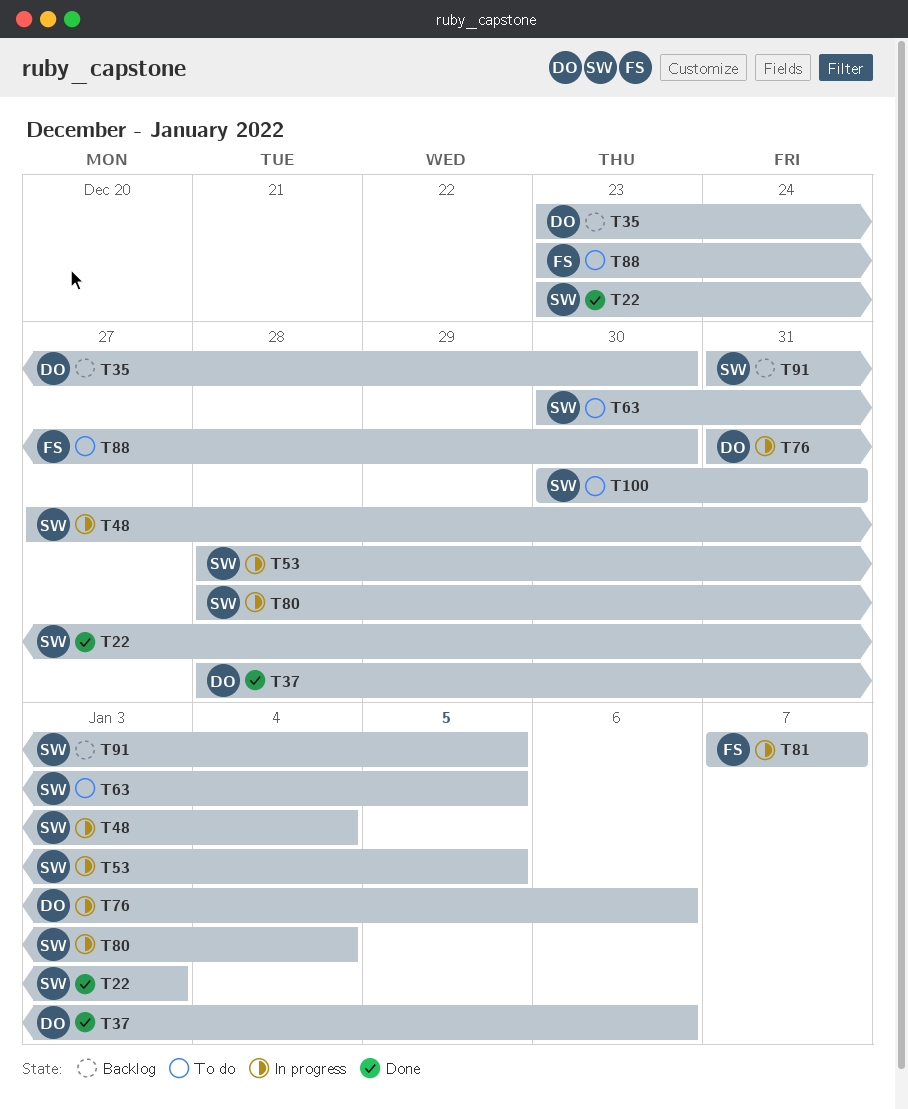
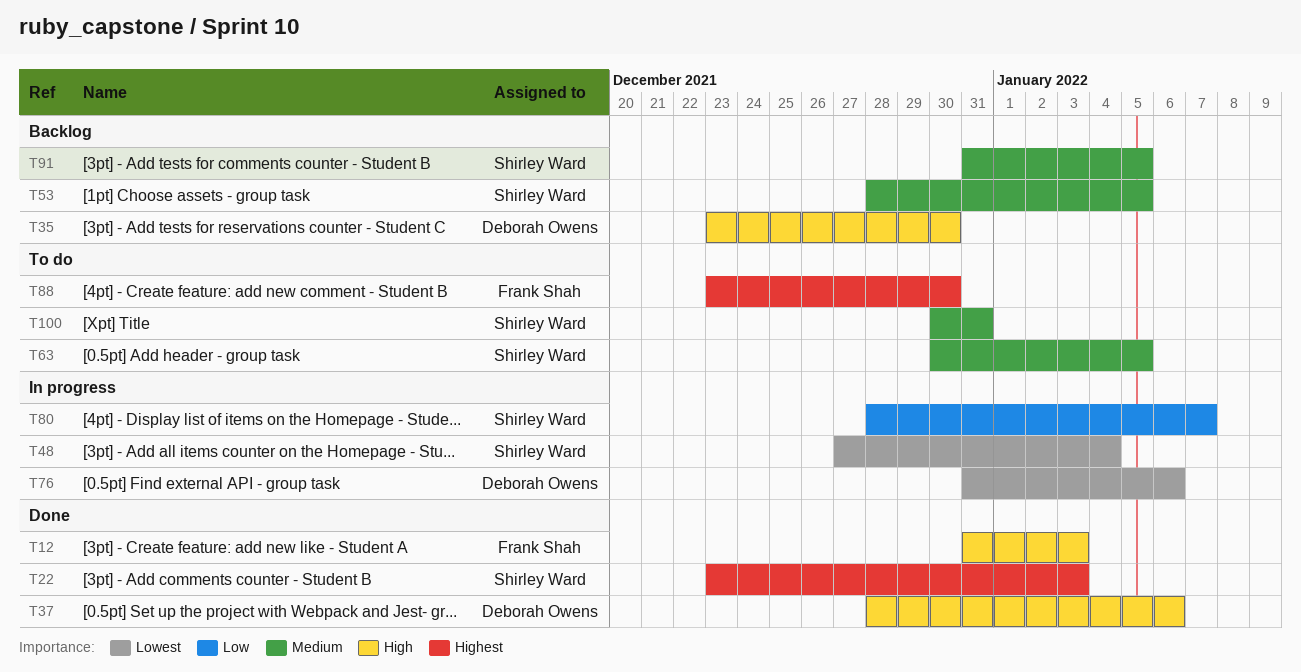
T12: none -> present
T53, status: In progress -> Backlog
T80, due: Jan 4 -> Jan 7
T81: present -> none

